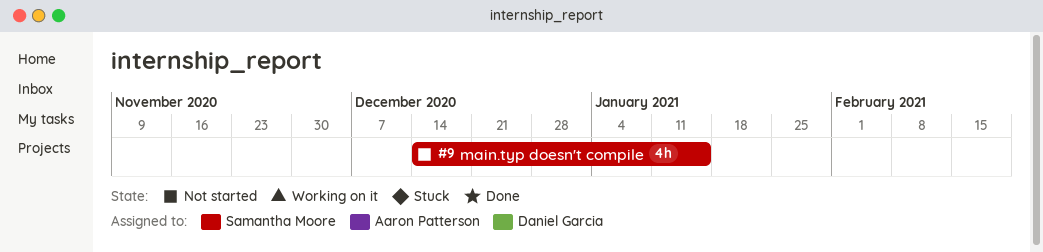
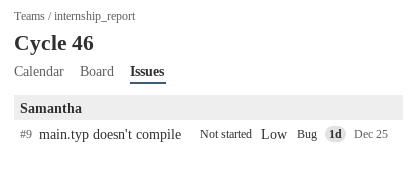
#9, estimate: 4h -> 1d
#9, due: Jan 15 -> Dec 25

